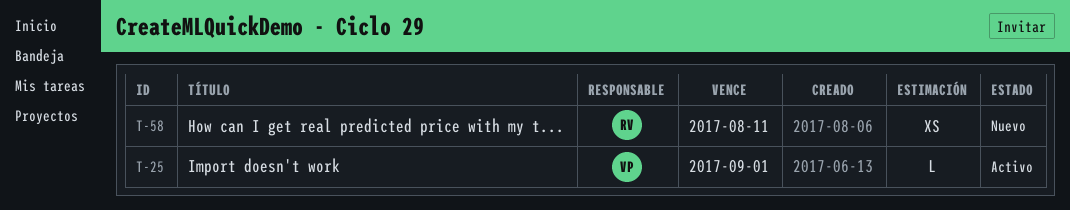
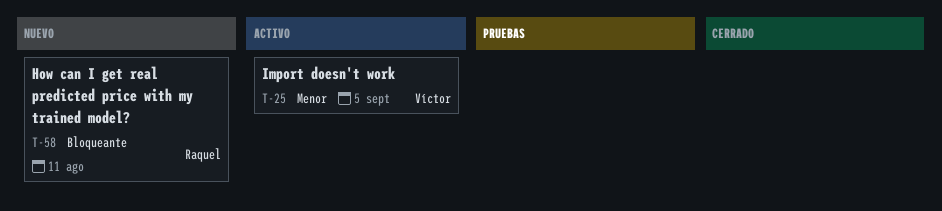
T-25, due: Sep 1 -> Sep 5

